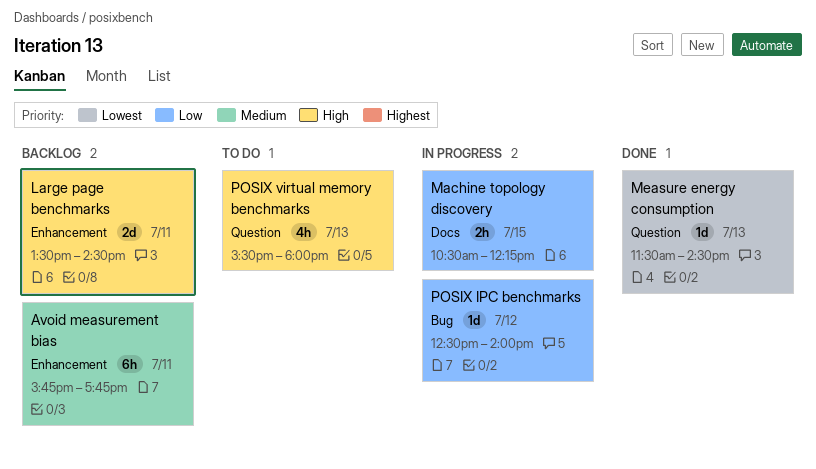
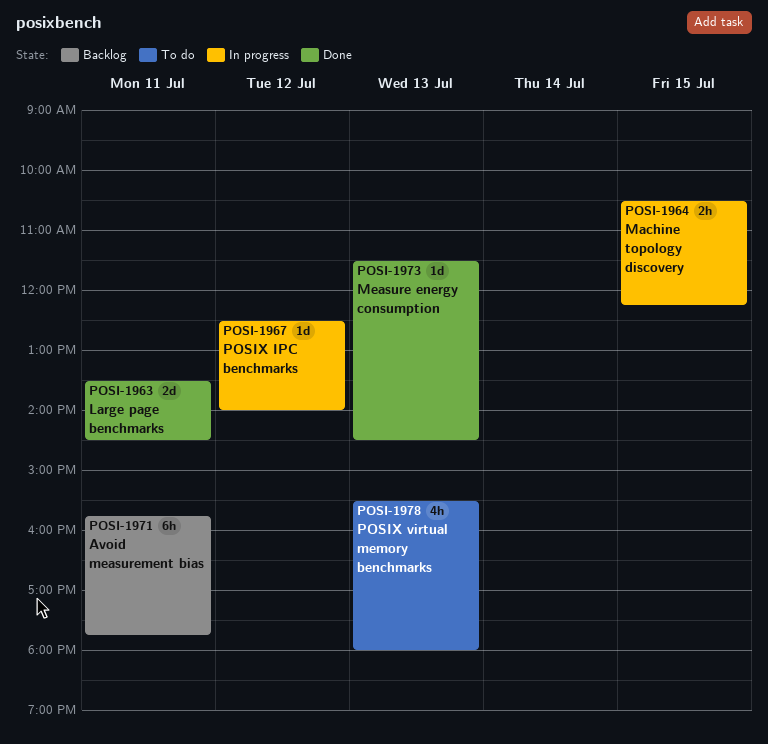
Large page benchmarks, status: Backlog -> Done

